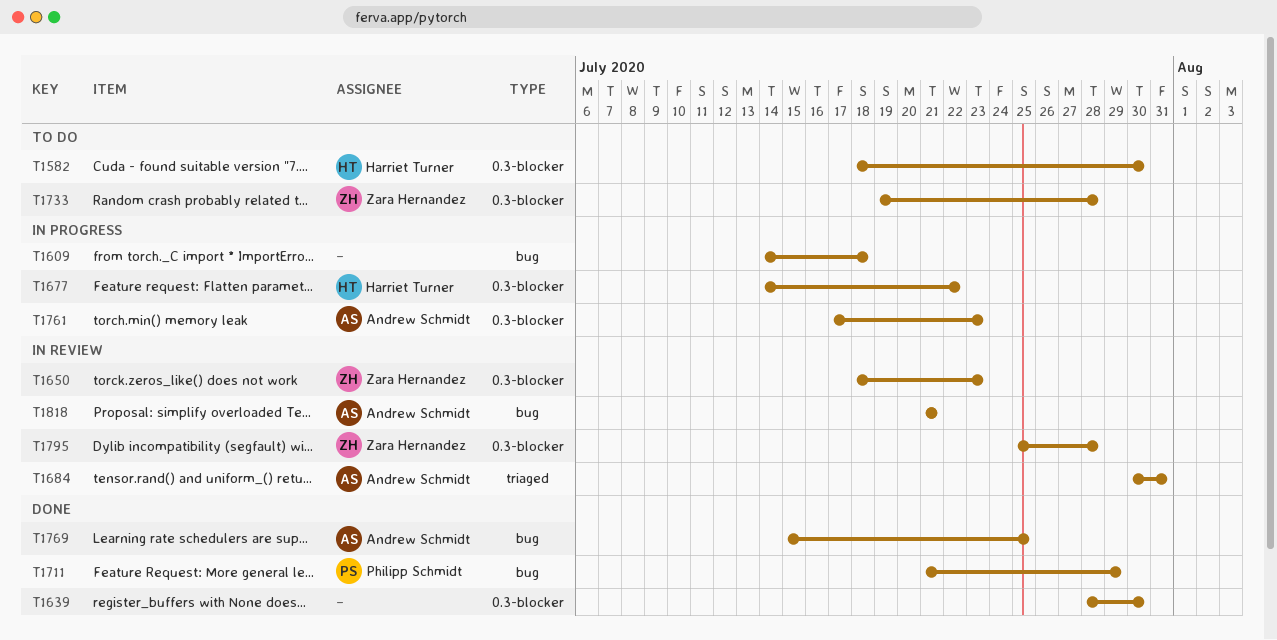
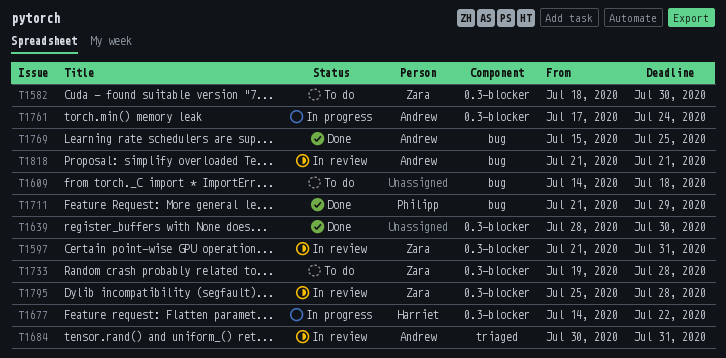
T1582, owner: Harriet Turner -> Zara Hernandez
T1597: none -> present
T1609, status: In progress -> To do
T1650: present -> none
T1761, due: Jul 23 -> Jul 24

